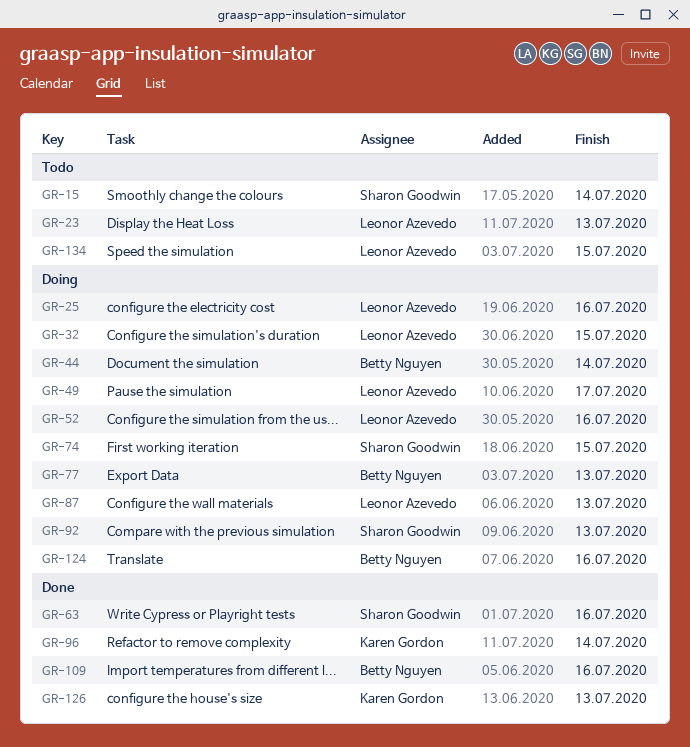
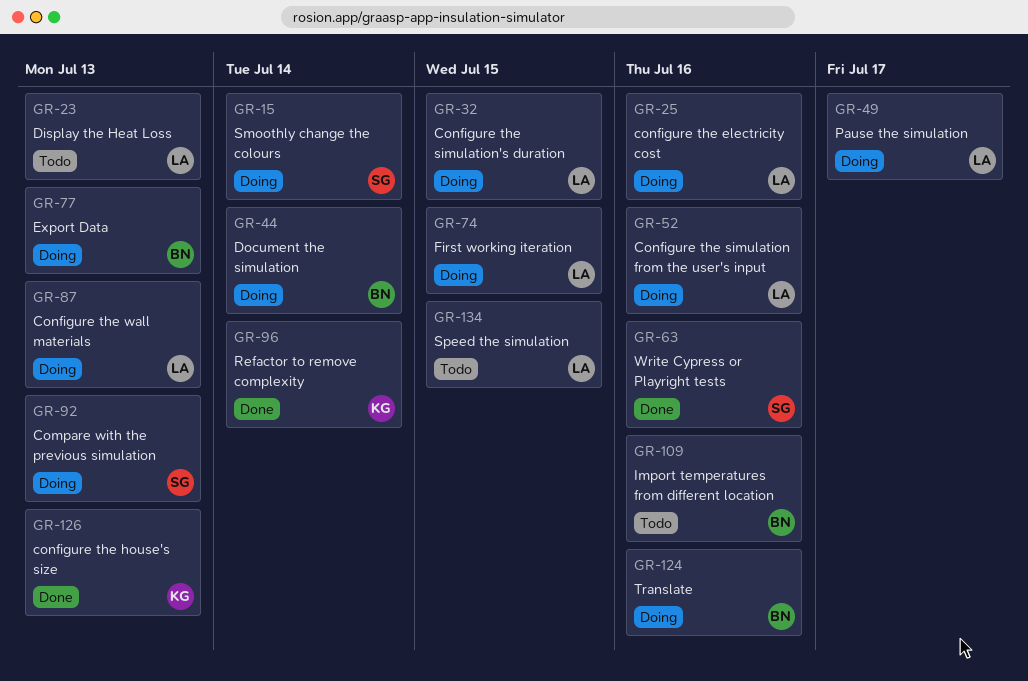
GR-15, status: Todo -> Doing
GR-74, owner: Sharon Goodwin -> Leonor Azevedo
GR-109, status: Done -> Todo

